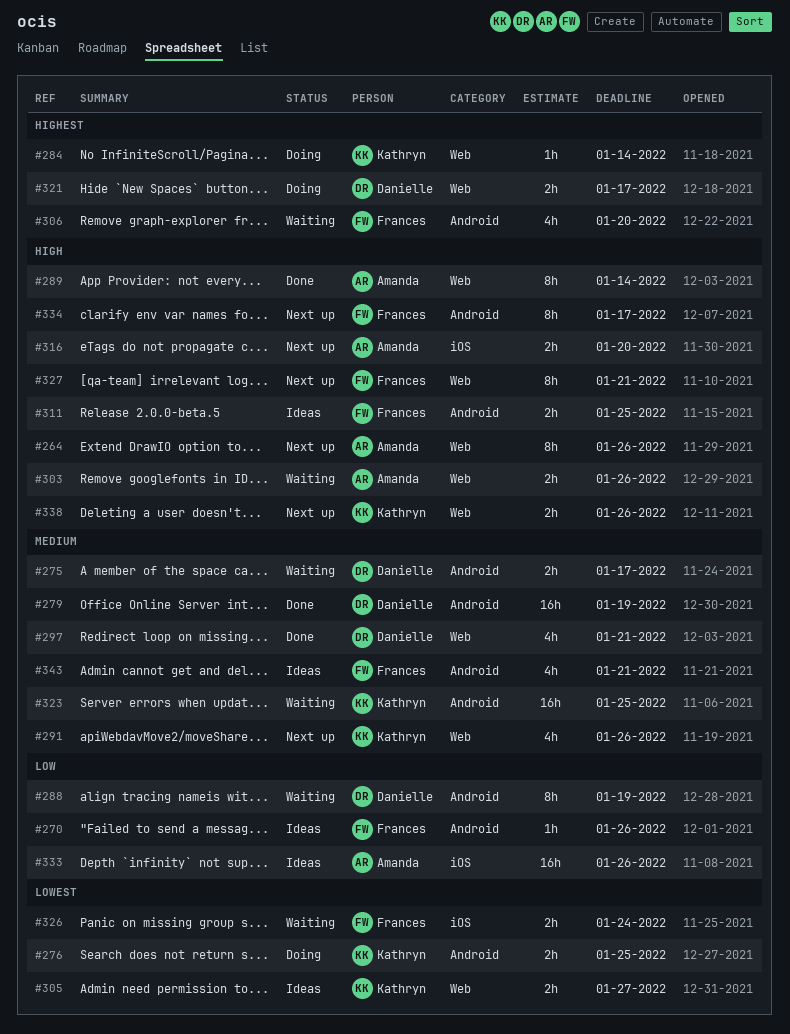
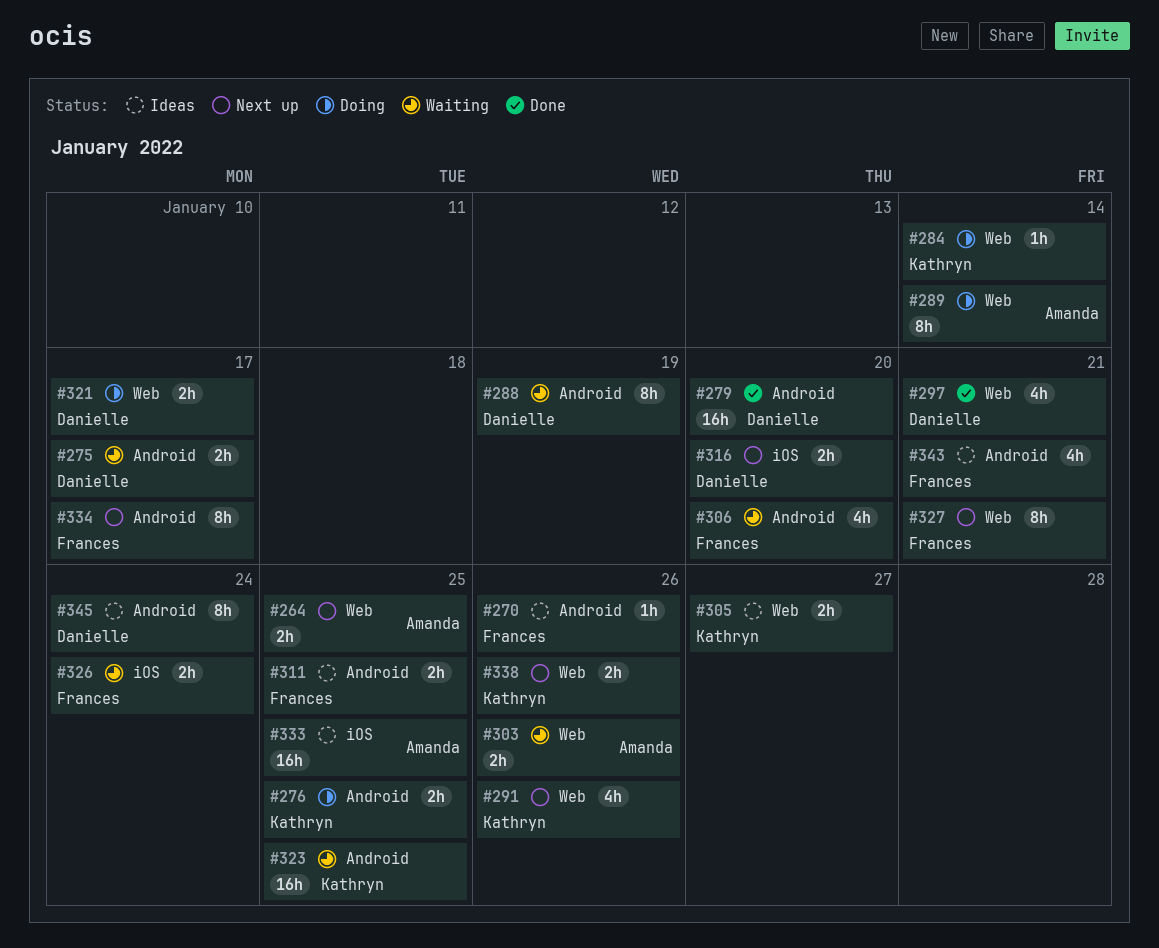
#264, estimate: 8h -> 2h
#264, due: Jan 26 -> Jan 25
#279, due: Jan 19 -> Jan 20
#289, status: Done -> Doing
#316, owner: Amanda -> Danielle
#333, due: Jan 26 -> Jan 25
#345: none -> present

